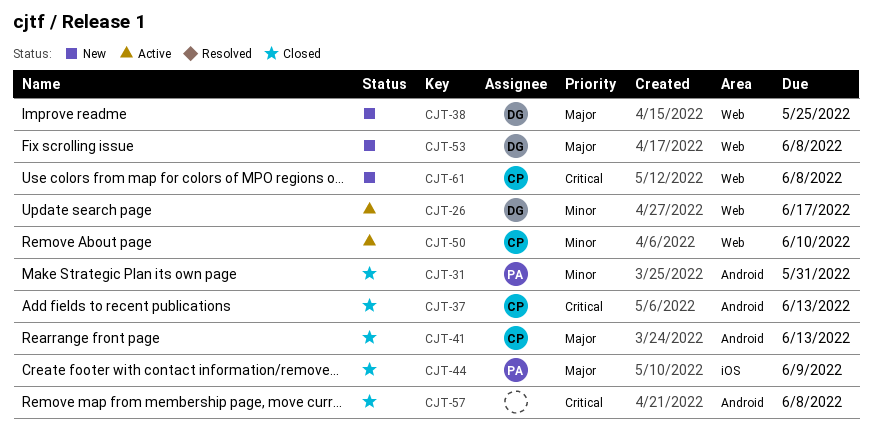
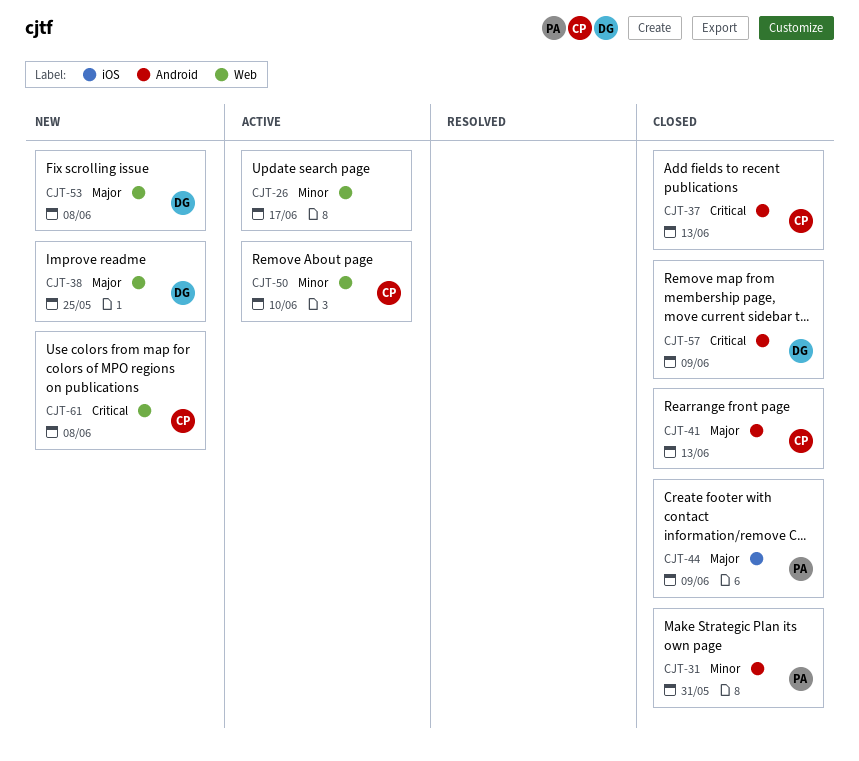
CJT-26, owner: DG -> none
CJT-57, owner: none -> DG
CJT-57, due: Jun 8 -> Jun 9

